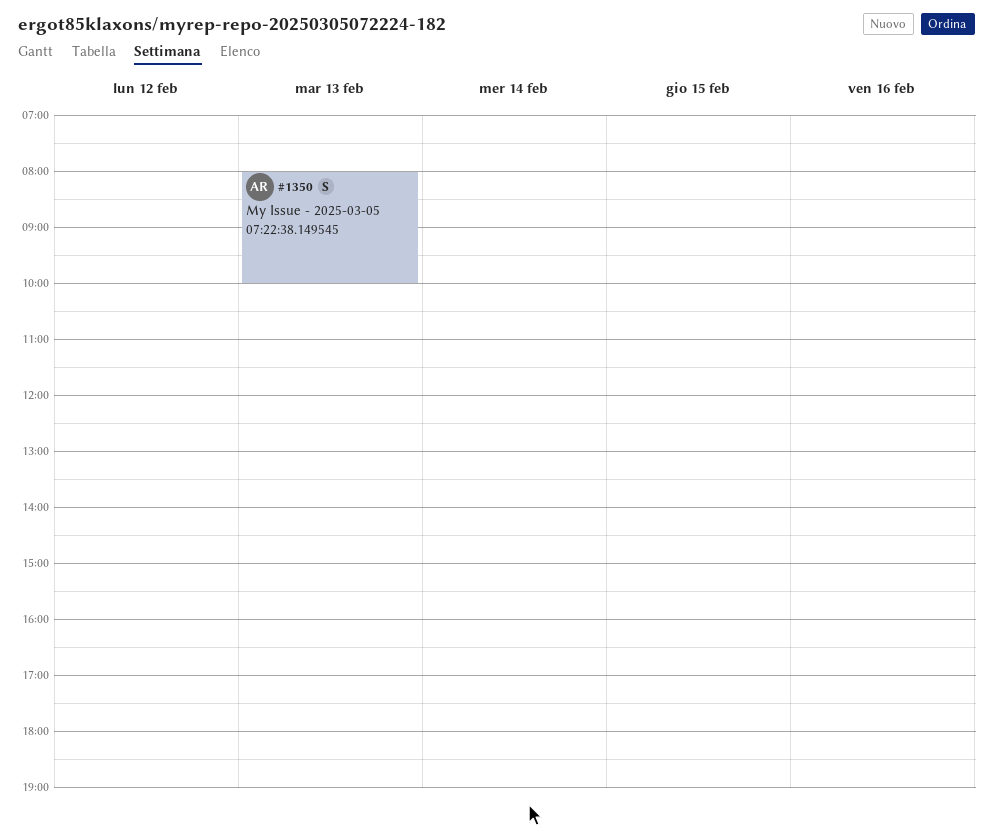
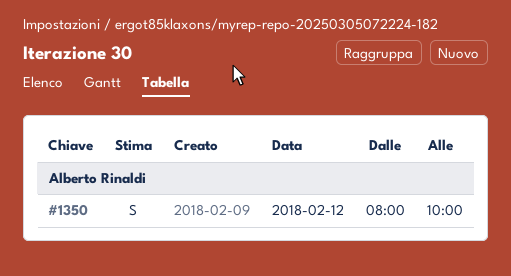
#1350, day: Feb 13 -> Feb 12

